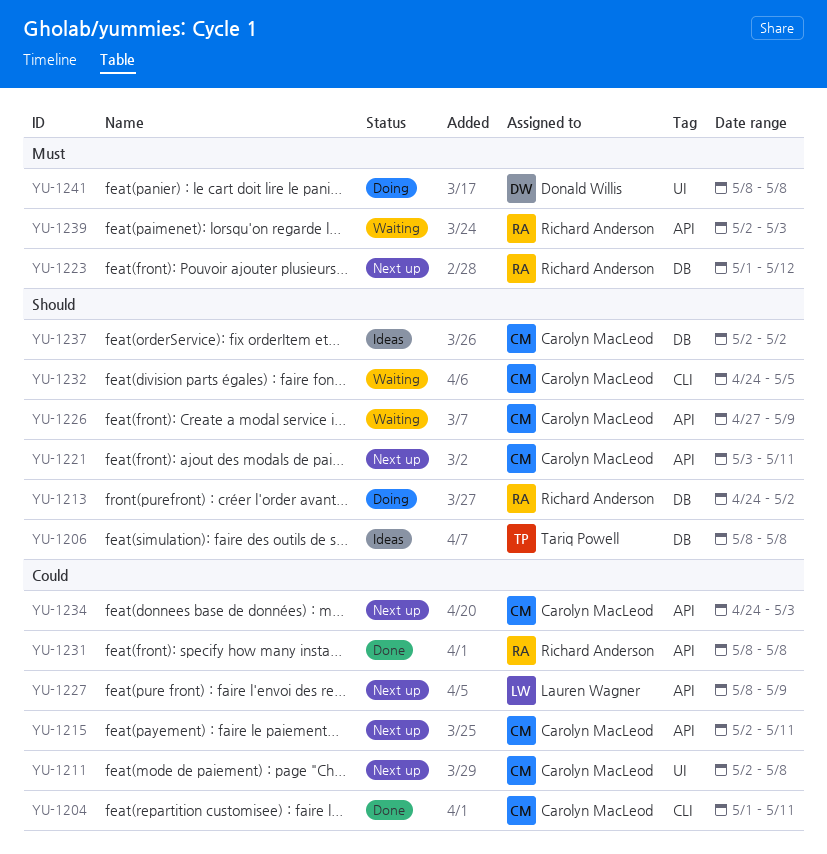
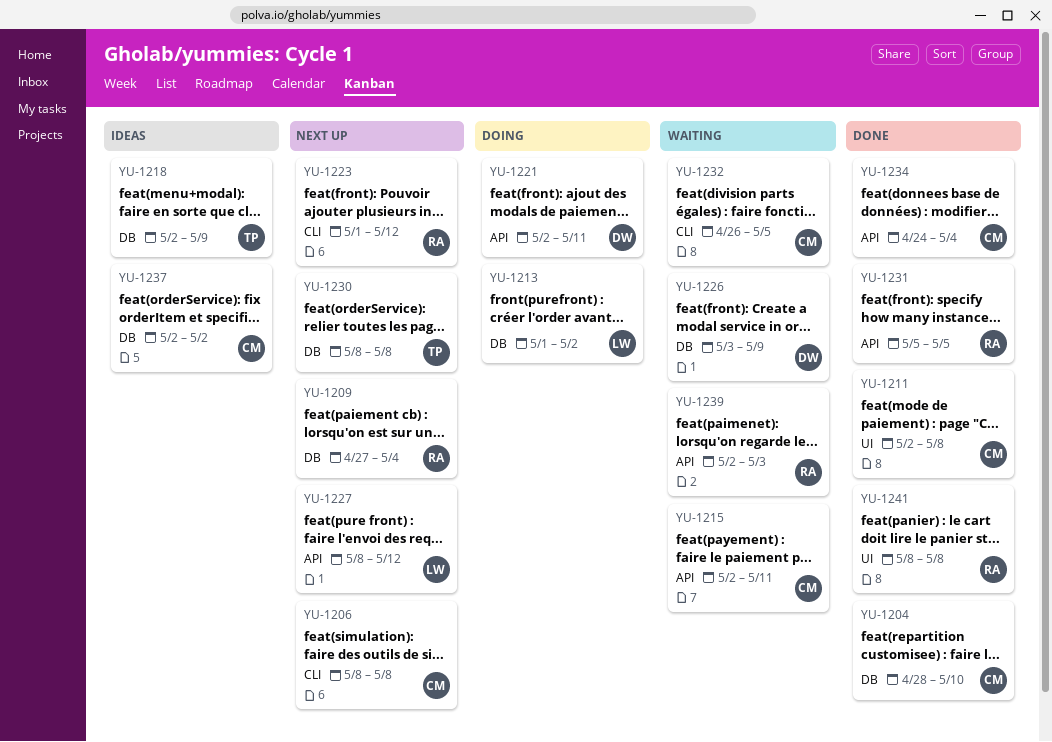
YU-1204, label: CLI -> DB
YU-1204, start: May 1 -> Apr 28
YU-1204, due: May 11 -> May 10
YU-1206, status: Ideas -> Next up
YU-1206, owner: Tariq Powell -> Carolyn MacLeod
YU-1206, label: DB -> CLI
YU-1209: none -> present
YU-1211, status: Next up -> Done
YU-1213, owner: Richard Anderson -> Lauren Wagner
YU-1213, start: Apr 24 -> May 1
YU-1215, status: Next up -> Waiting
YU-1218: none -> present
YU-1221, status: Next up -> Doing
YU-1221, owner: Carolyn MacLeod -> Donald Willis
YU-1221, start: May 3 -> May 2
YU-1223, label: DB -> CLI
YU-1226, owner: Carolyn MacLeod -> Donald Willis
YU-1226, label: API -> DB
YU-1226, start: Apr 27 -> May 3
YU-1227, due: May 9 -> May 12
YU-1230: none -> present
YU-1231, start: May 8 -> May 5
YU-1231, due: May 8 -> May 5
YU-1232, start: Apr 24 -> Apr 26
YU-1234, status: Next up -> Done
YU-1234, due: May 3 -> May 4
YU-1241, status: Doing -> Done
YU-1241, owner: Donald Willis -> Richard Anderson

